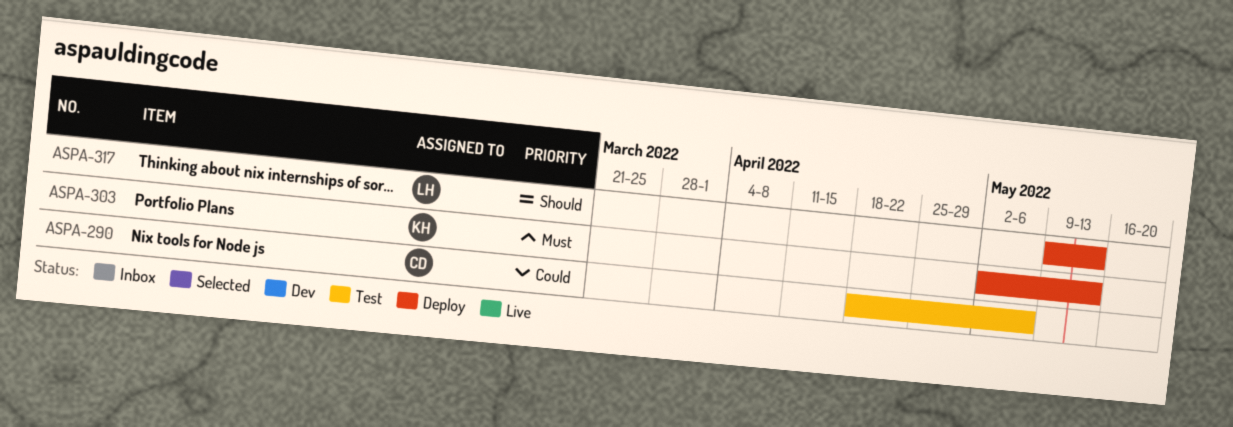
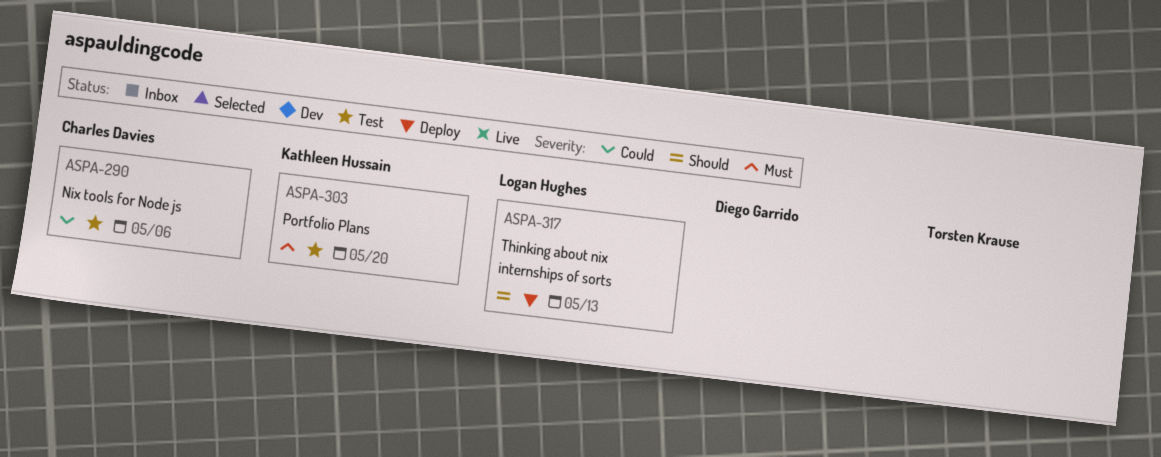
ASPA-303, status: Deploy -> Test
ASPA-303, due: May 13 -> May 20

